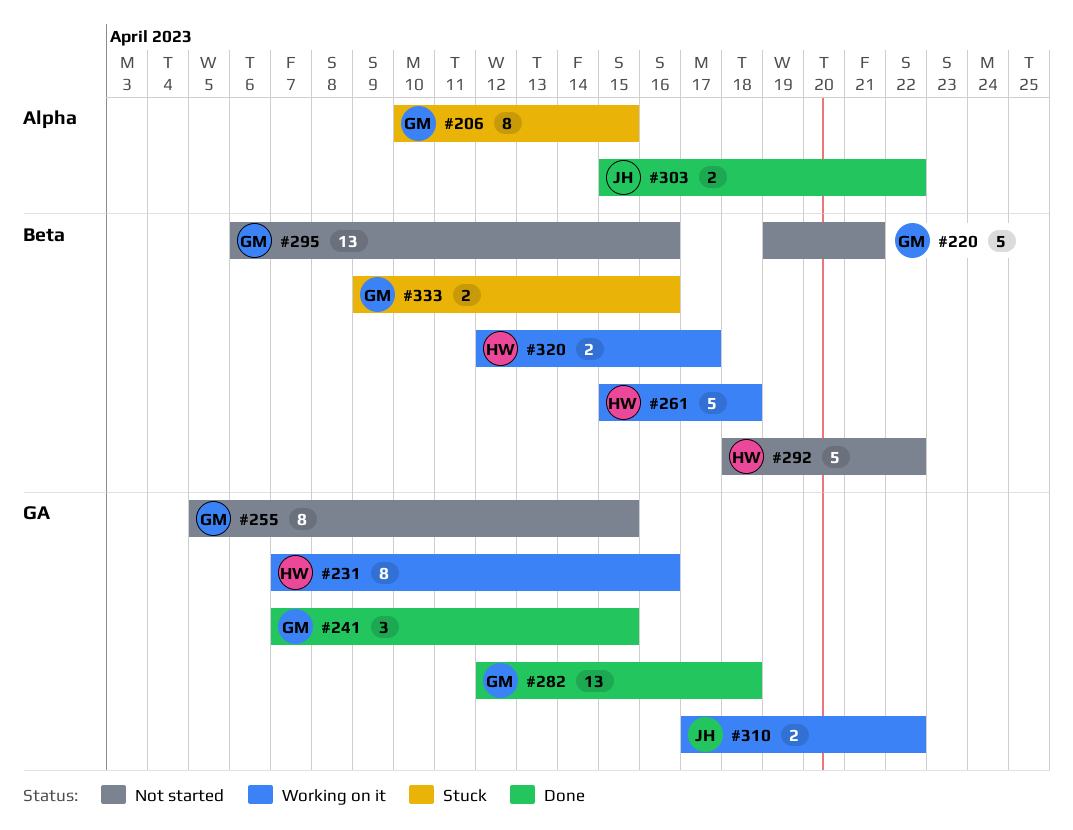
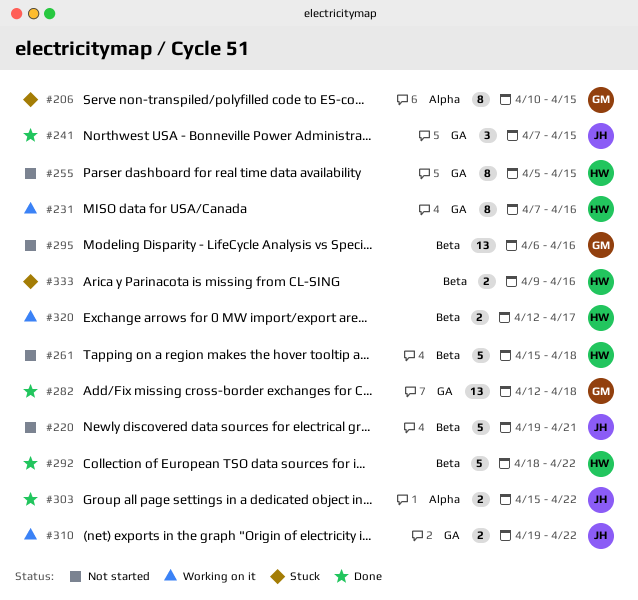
#220, owner: GM -> JH
#241, owner: GM -> JH
#255, owner: GM -> HW
#261, status: Working on it -> Not started
#292, status: Not started -> Done
#310, start: Apr 17 -> Apr 19
#333, owner: GM -> HW

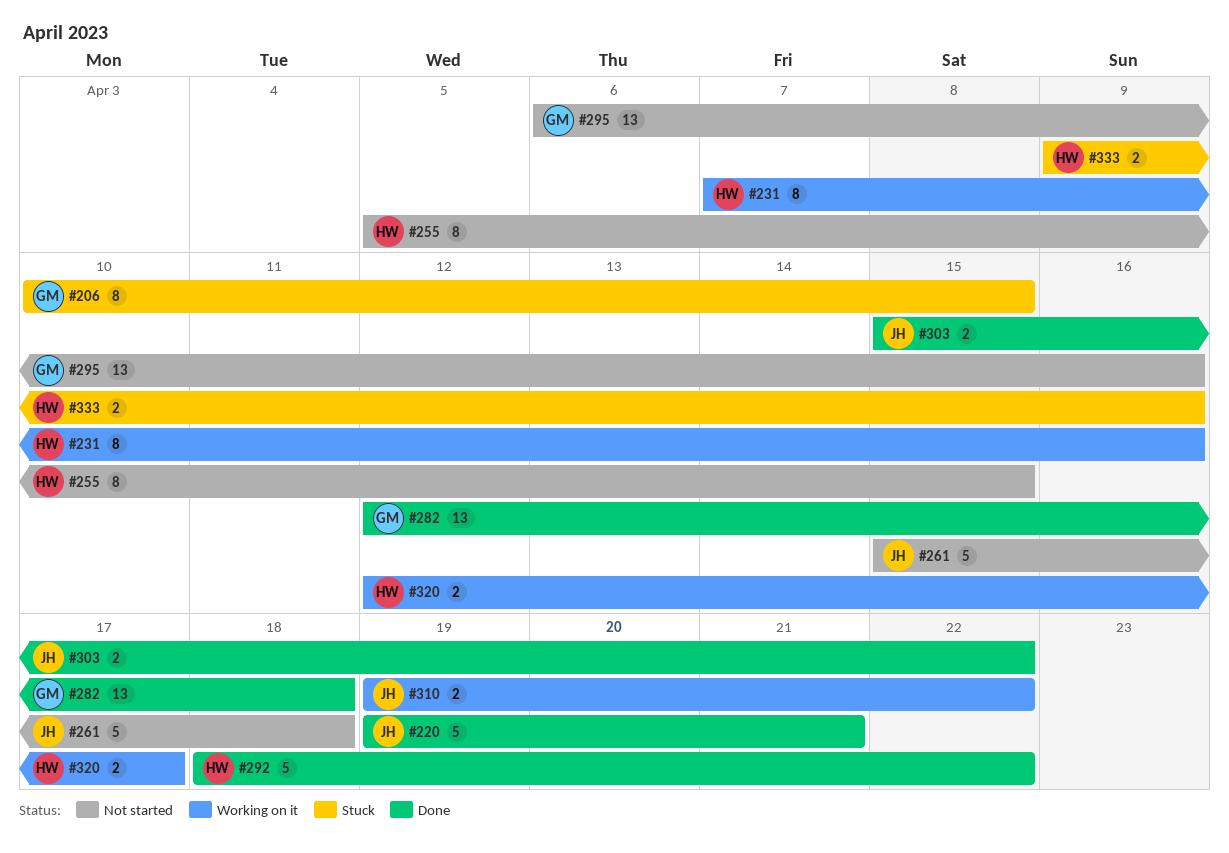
#220, status: Not started -> Done
#241: present -> none
#261, owner: HW -> JH

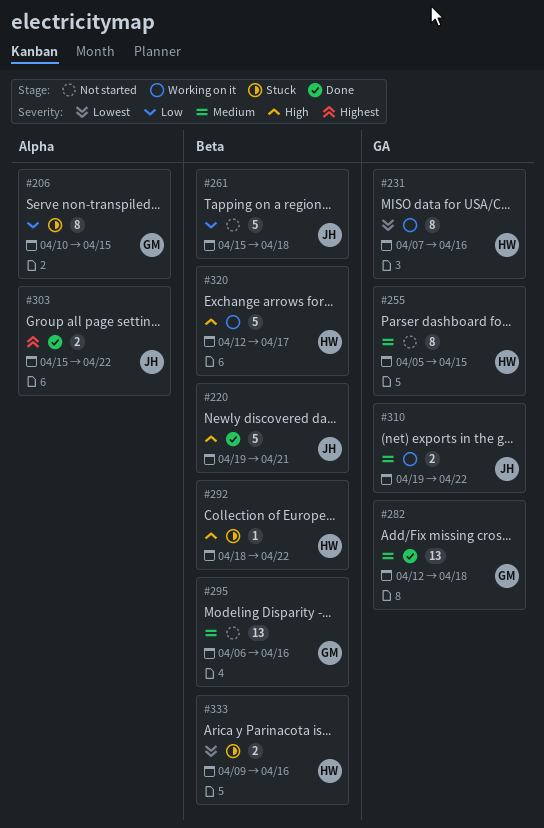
#292, status: Done -> Stuck
#292, estimate: 5 -> 1
#320, estimate: 2 -> 5

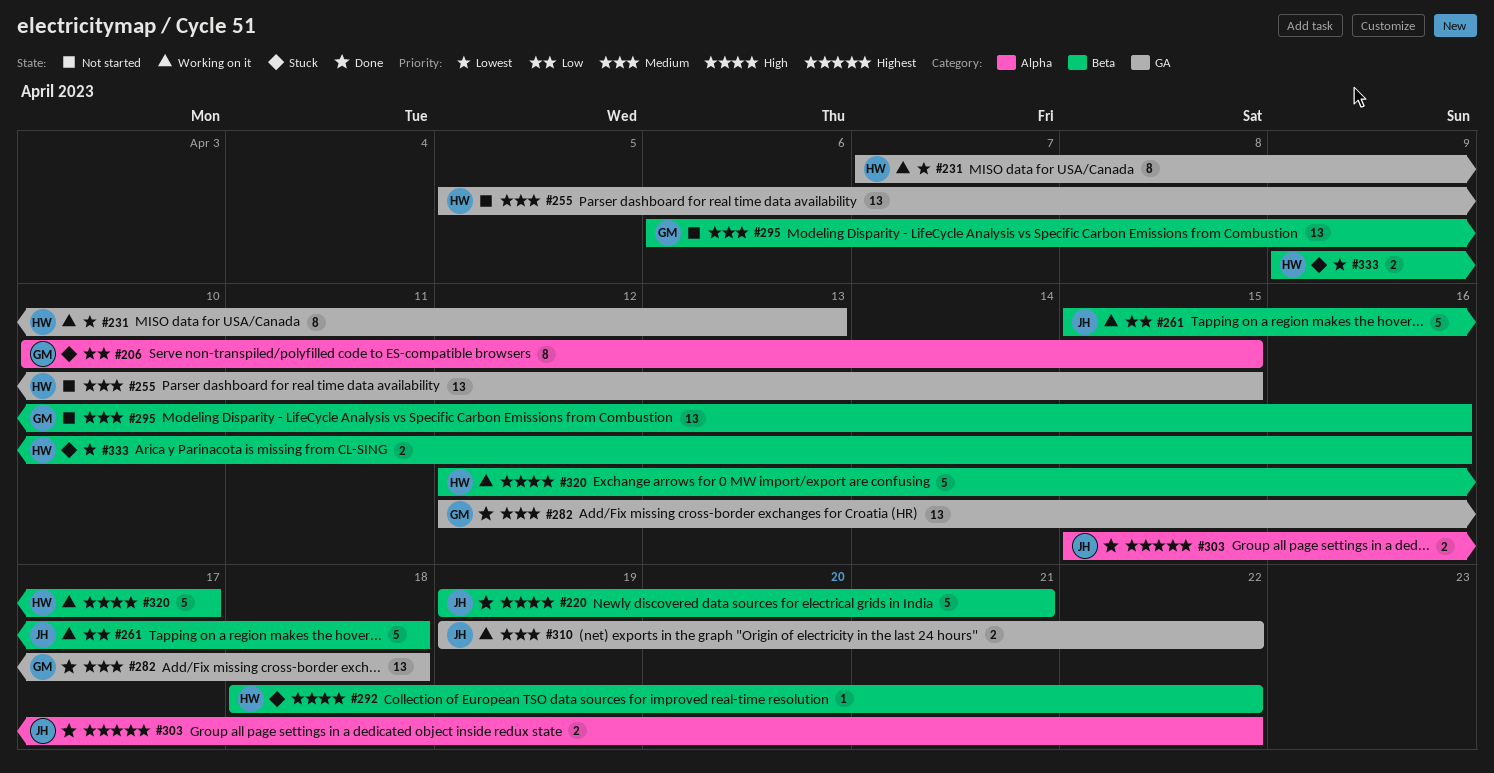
#231, due: Apr 16 -> Apr 13
#255, estimate: 8 -> 13
#261, status: Not started -> Working on it

